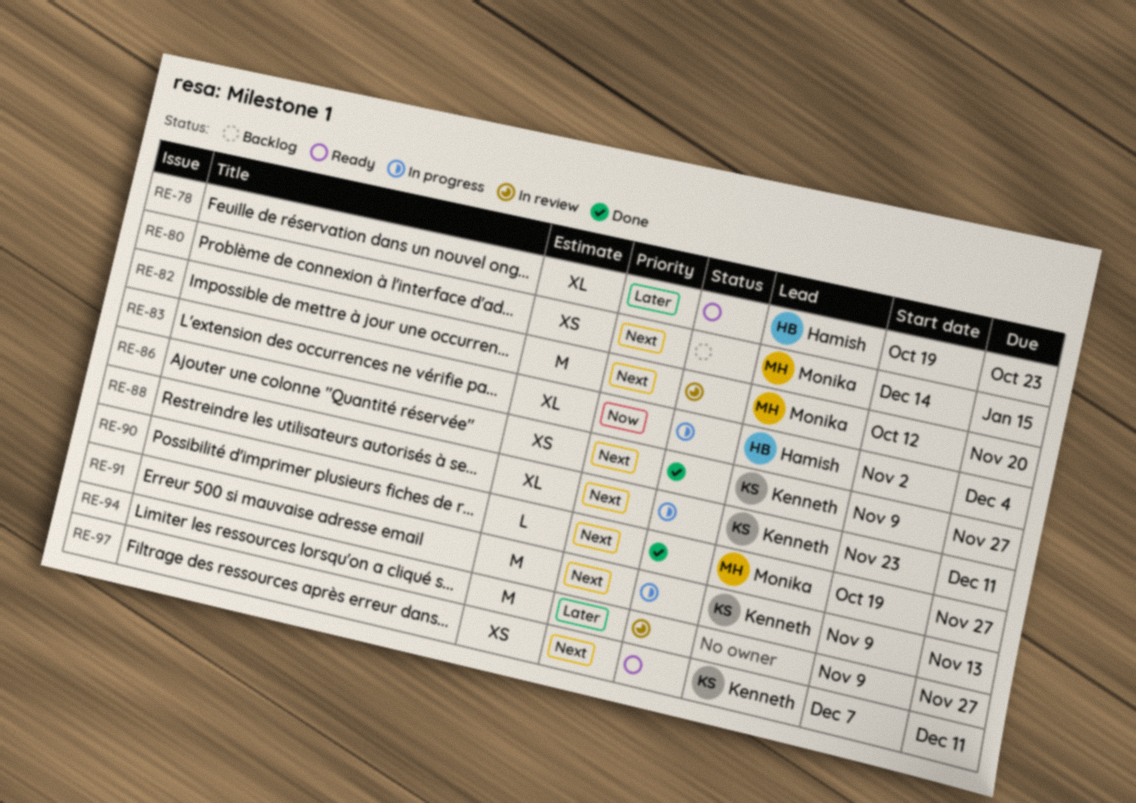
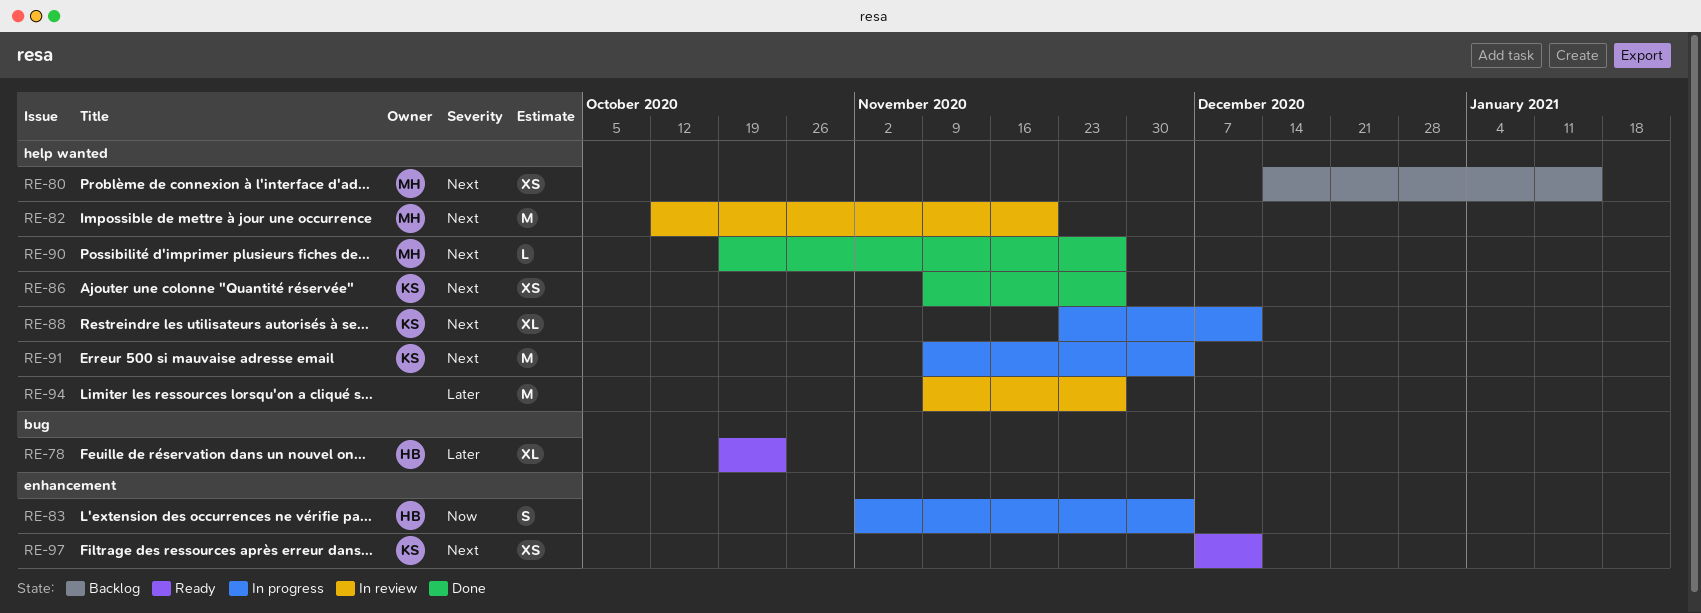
RE-83, estimate: XL -> S
RE-91, due: Nov 13 -> Dec 4

